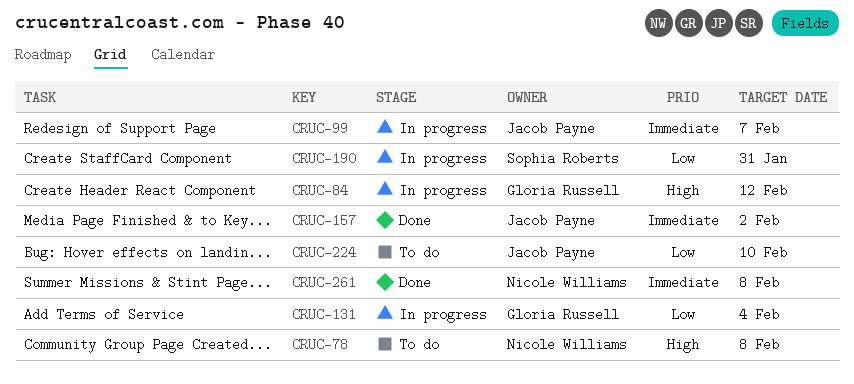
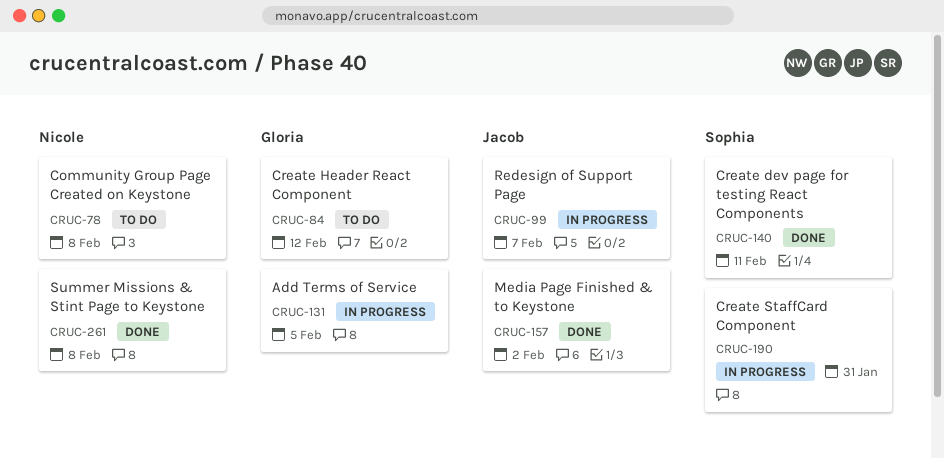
CRUC-84, status: In progress -> To do
CRUC-131, due: Feb 4 -> Feb 5
CRUC-140: none -> present
CRUC-224: present -> none

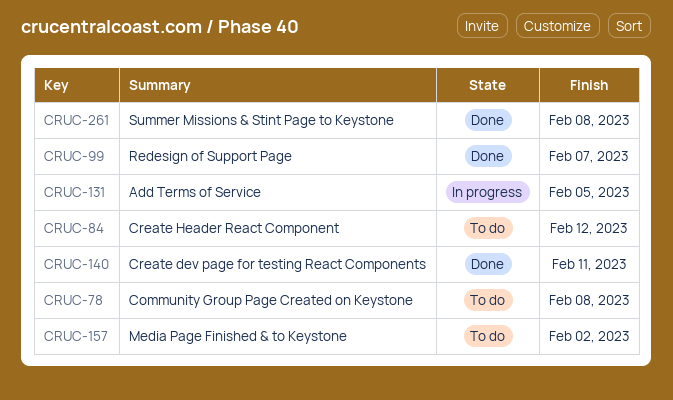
CRUC-99, status: In progress -> Done
CRUC-157, status: Done -> To do
CRUC-190: present -> none

